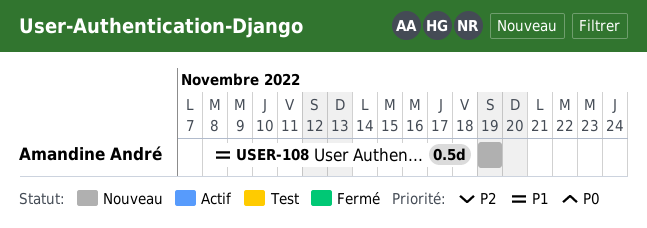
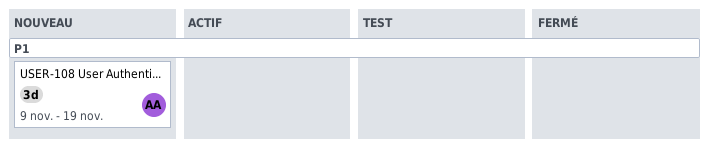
USER-108, estimate: 0.5d -> 3d
USER-108, start: Nov 19 -> Nov 9

